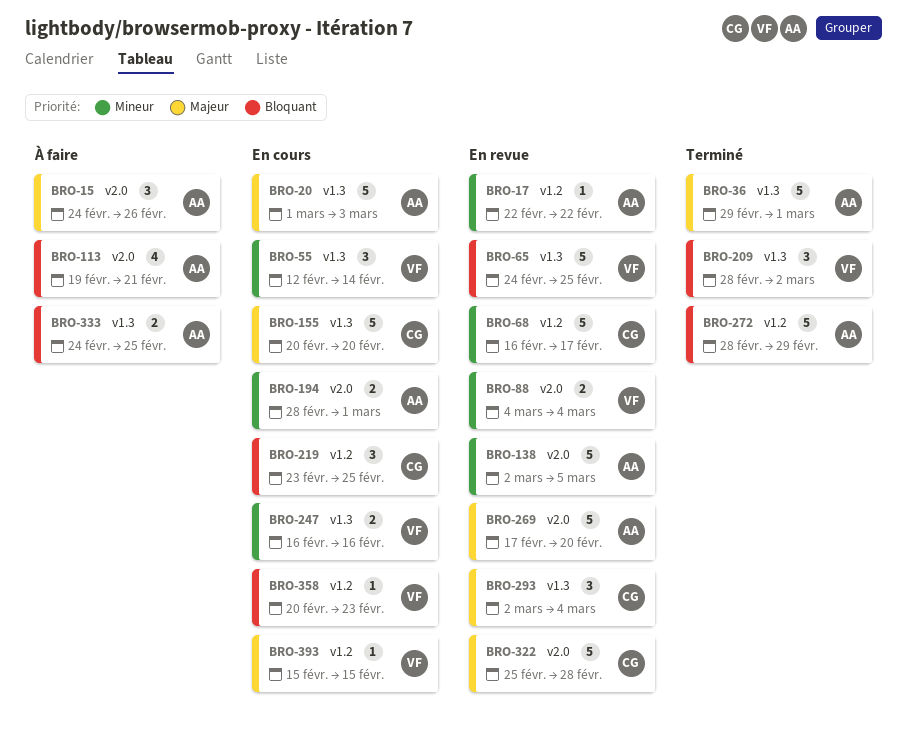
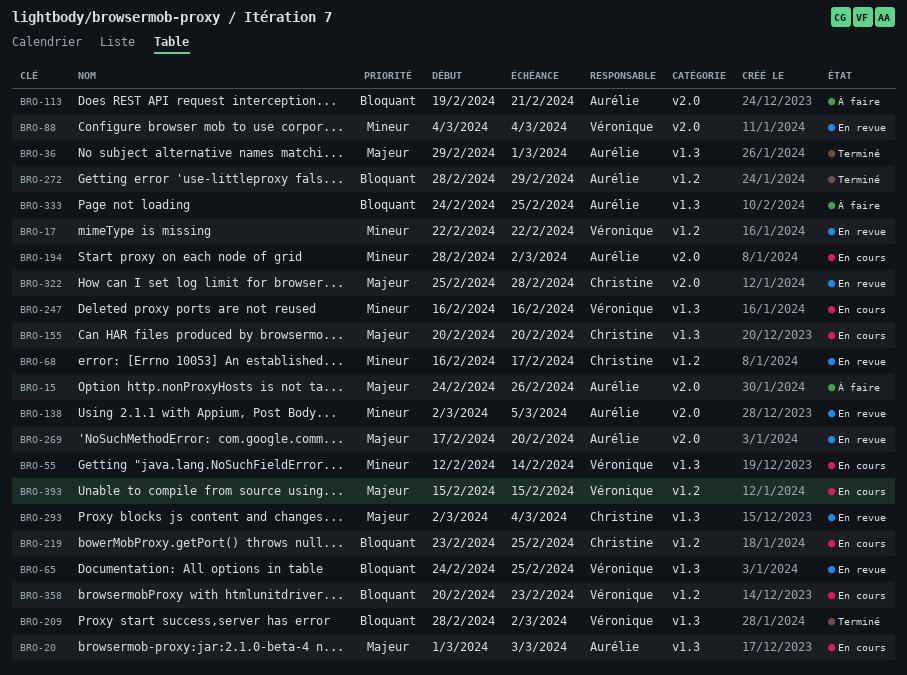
BRO-17, owner: Aurélie -> Véronique
BRO-194, due: Mar 1 -> Mar 2

